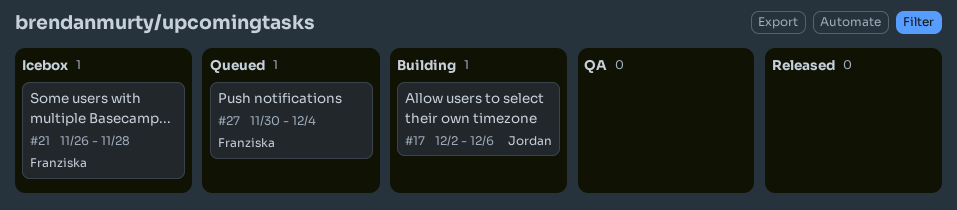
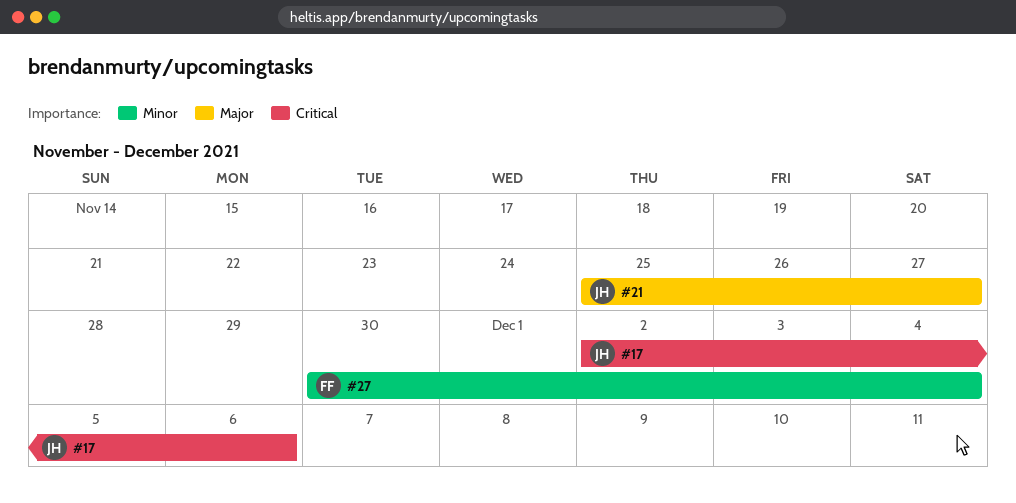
#21, owner: Franziska -> Jordan
#21, start: Nov 26 -> Nov 25
#21, due: Nov 28 -> Nov 27

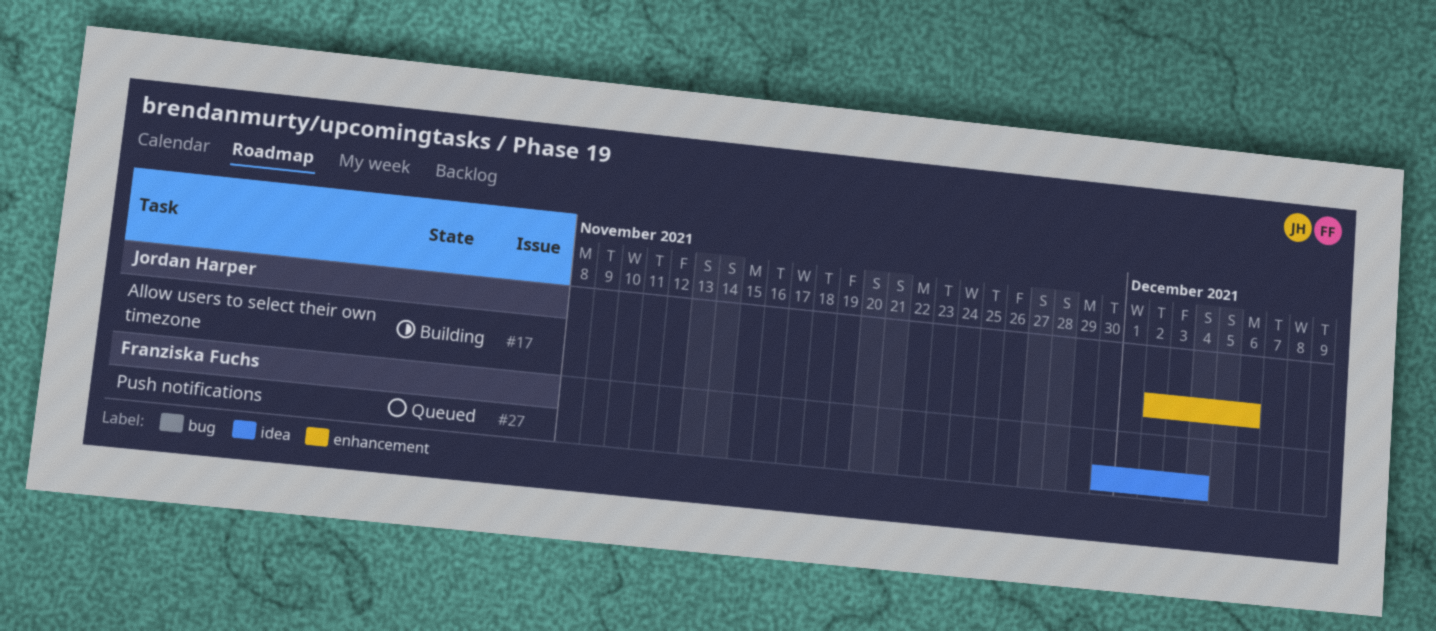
#21: present -> none

